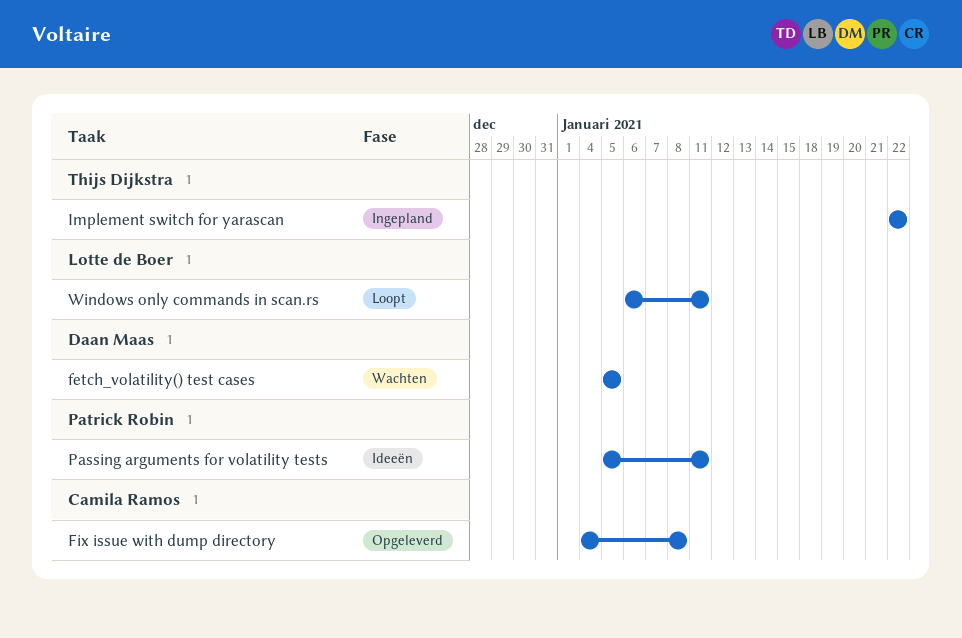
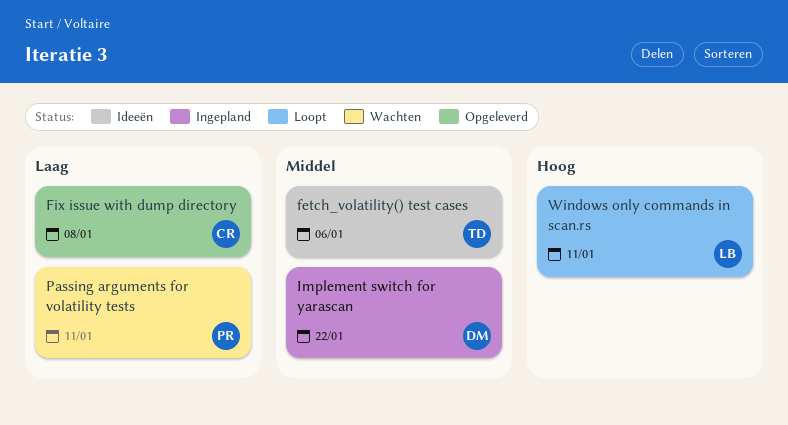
fetch_volatility() test cases, status: Wachten -> Ideeën
fetch_volatility() test cases, owner: Daan Maas -> Thijs Dijkstra
fetch_volatility() test cases, due: Jan 5 -> Jan 6
Implement switch for yarascan, owner: Thijs Dijkstra -> Daan Maas
Passing arguments for volatility tests, status: Ideeën -> Wachten

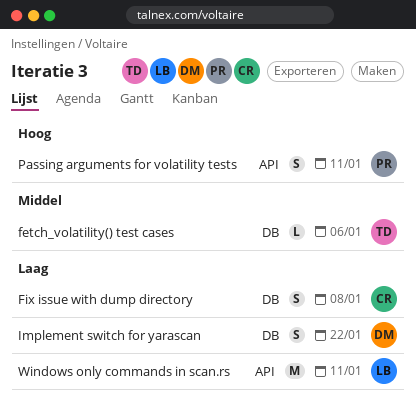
Implement switch for yarascan, priority: Middel -> Laag
Passing arguments for volatility tests, priority: Laag -> Hoog
Windows only commands in scan.rs, priority: Hoog -> Laag

